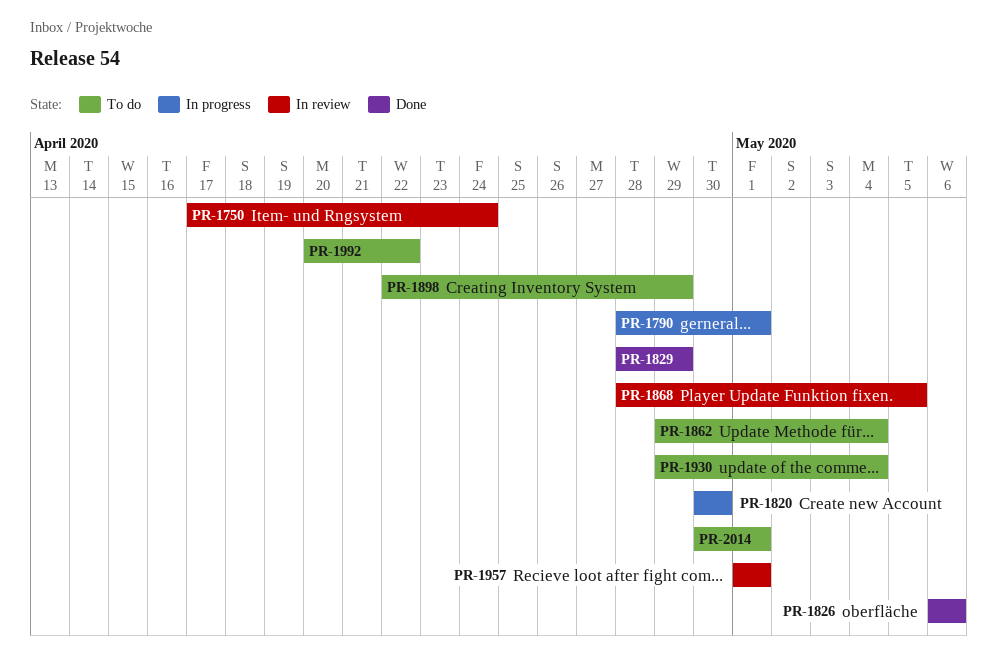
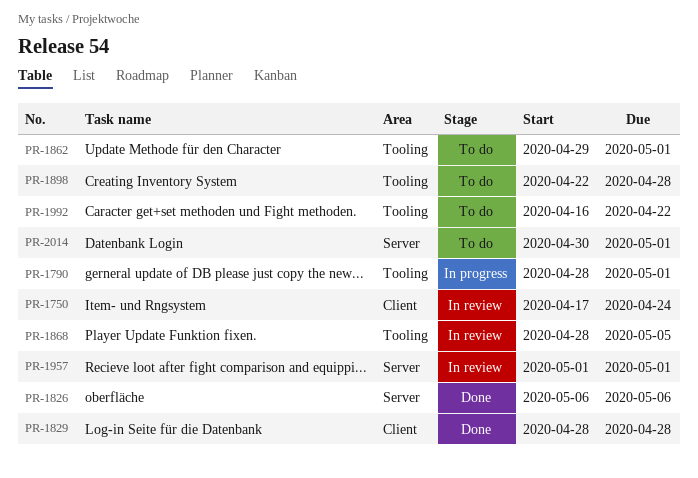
PR-1820: present -> none
PR-1829, due: Apr 29 -> Apr 28
PR-1862, due: May 4 -> May 1
PR-1898, due: Apr 29 -> Apr 28
PR-1930: present -> none
PR-1992, start: Apr 20 -> Apr 16

